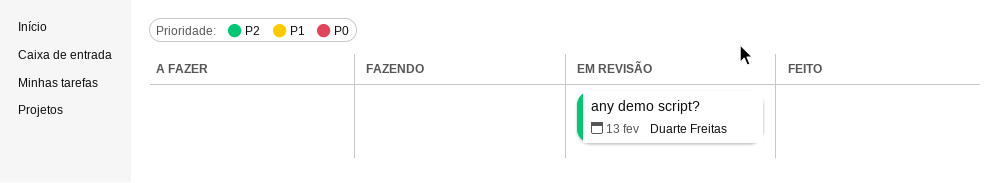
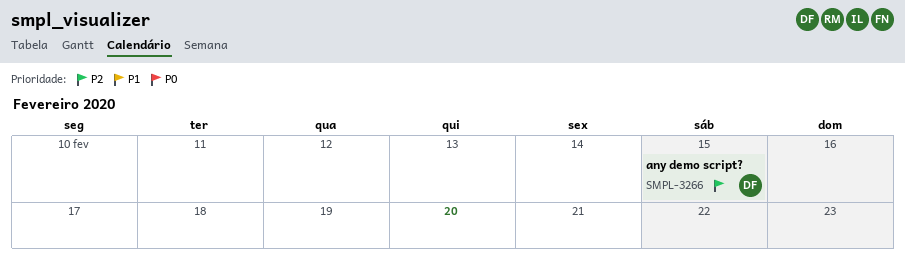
any demo script?, due: Feb 13 -> Feb 15

